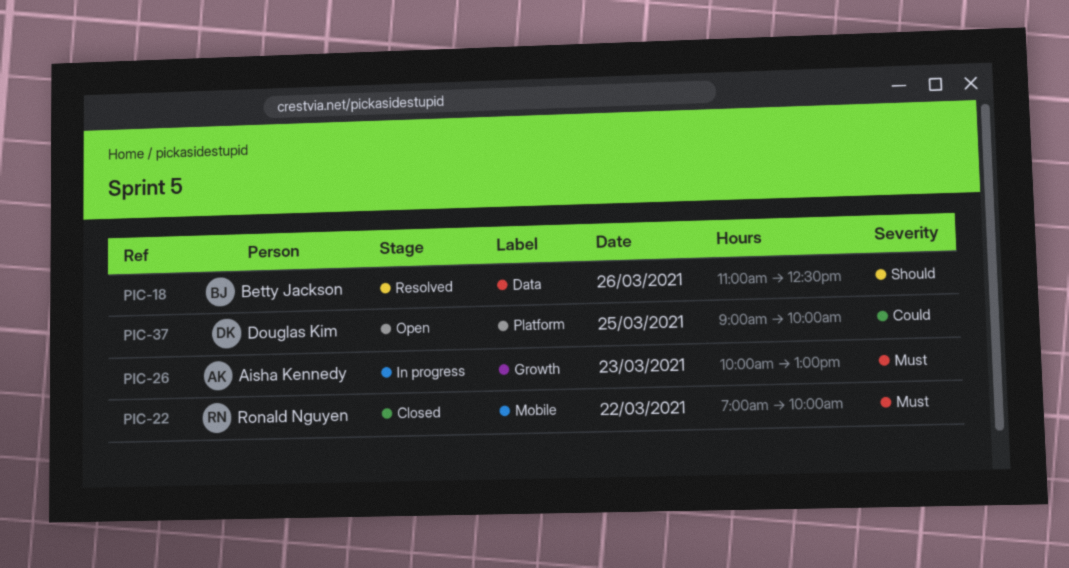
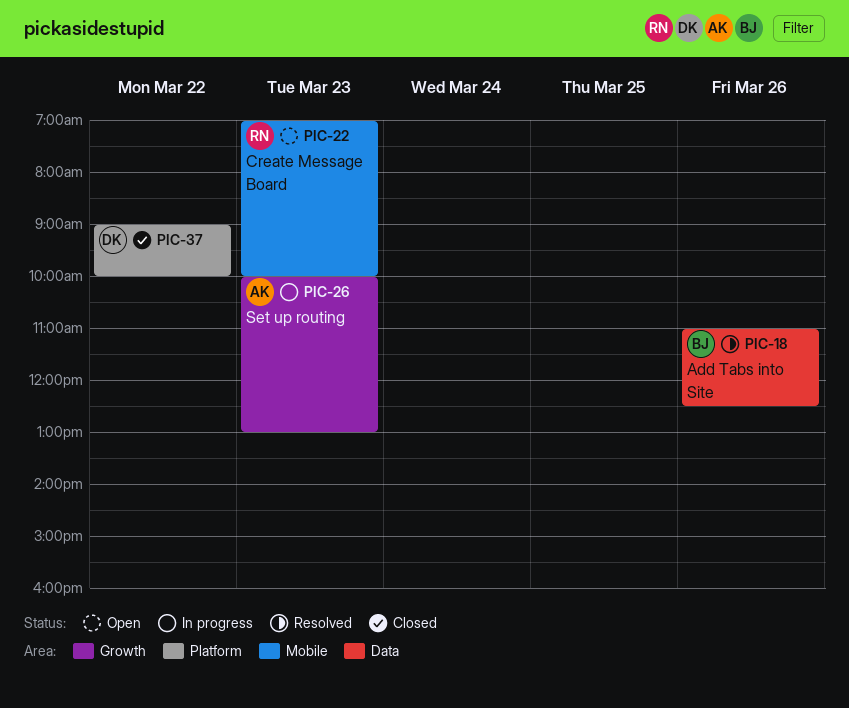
PIC-22, status: Closed -> Open
PIC-22, day: Mar 22 -> Mar 23
PIC-37, status: Open -> Closed
PIC-37, day: Mar 25 -> Mar 22

